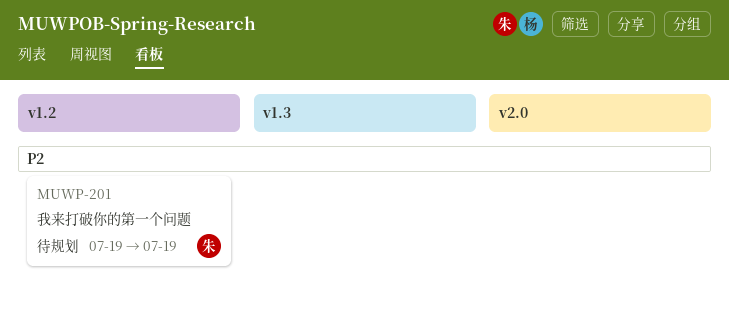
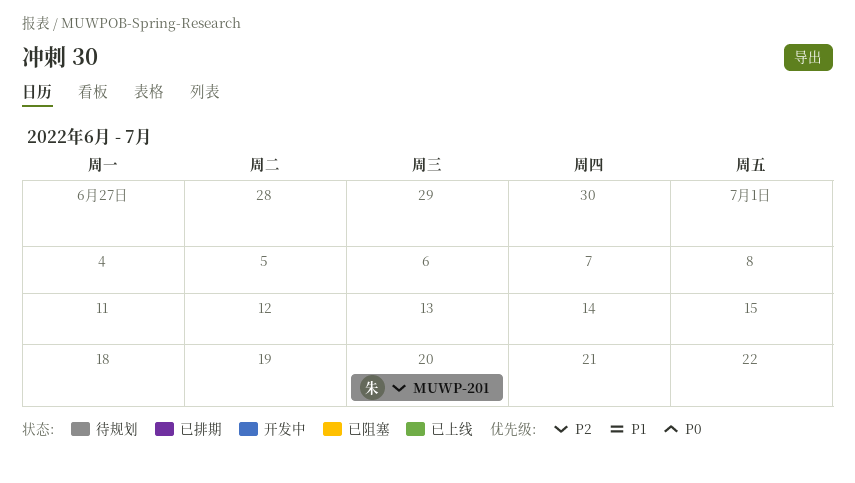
MUWP-201, start: Jul 19 -> Jul 20
MUWP-201, due: Jul 19 -> Jul 20

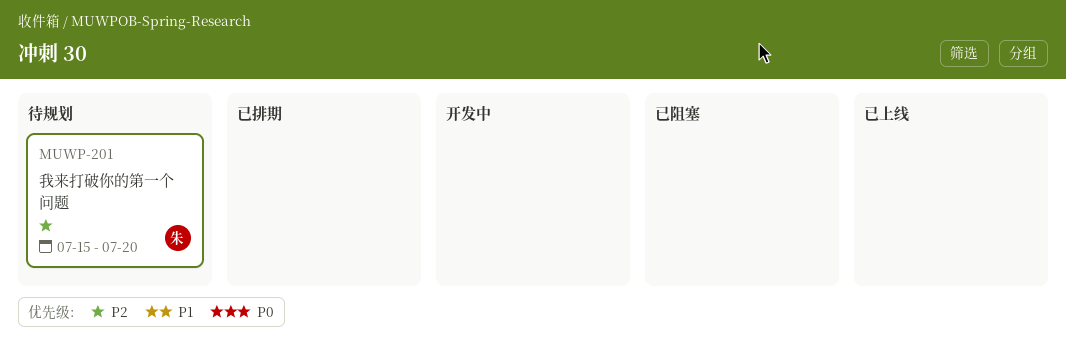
MUWP-201, start: Jul 20 -> Jul 15

